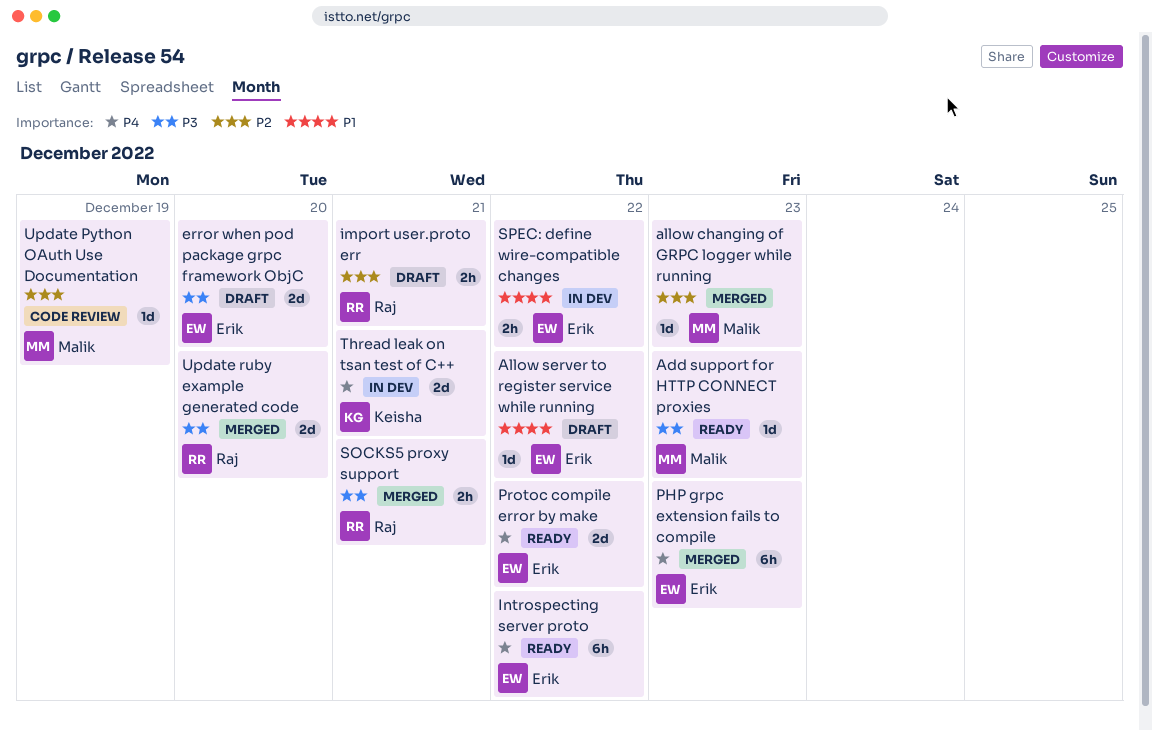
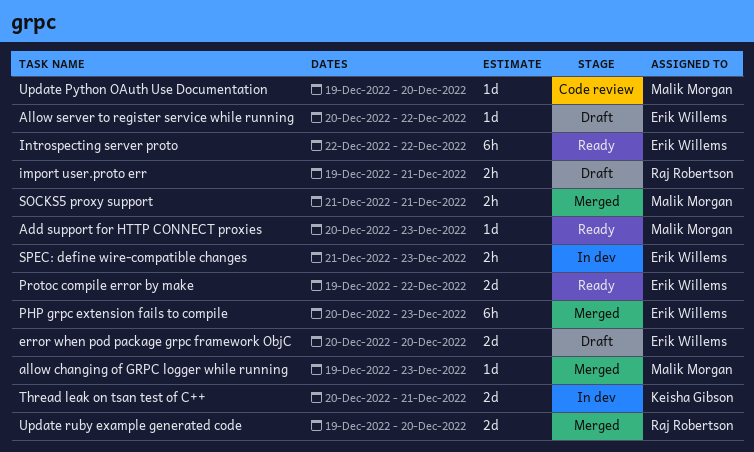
SOCKS5 proxy support, owner: Raj Robertson -> Malik Morgan
SPEC: define wire-compatible changes, due: Dec 22 -> Dec 23
Update Python OAuth Use Documentation, due: Dec 19 -> Dec 20

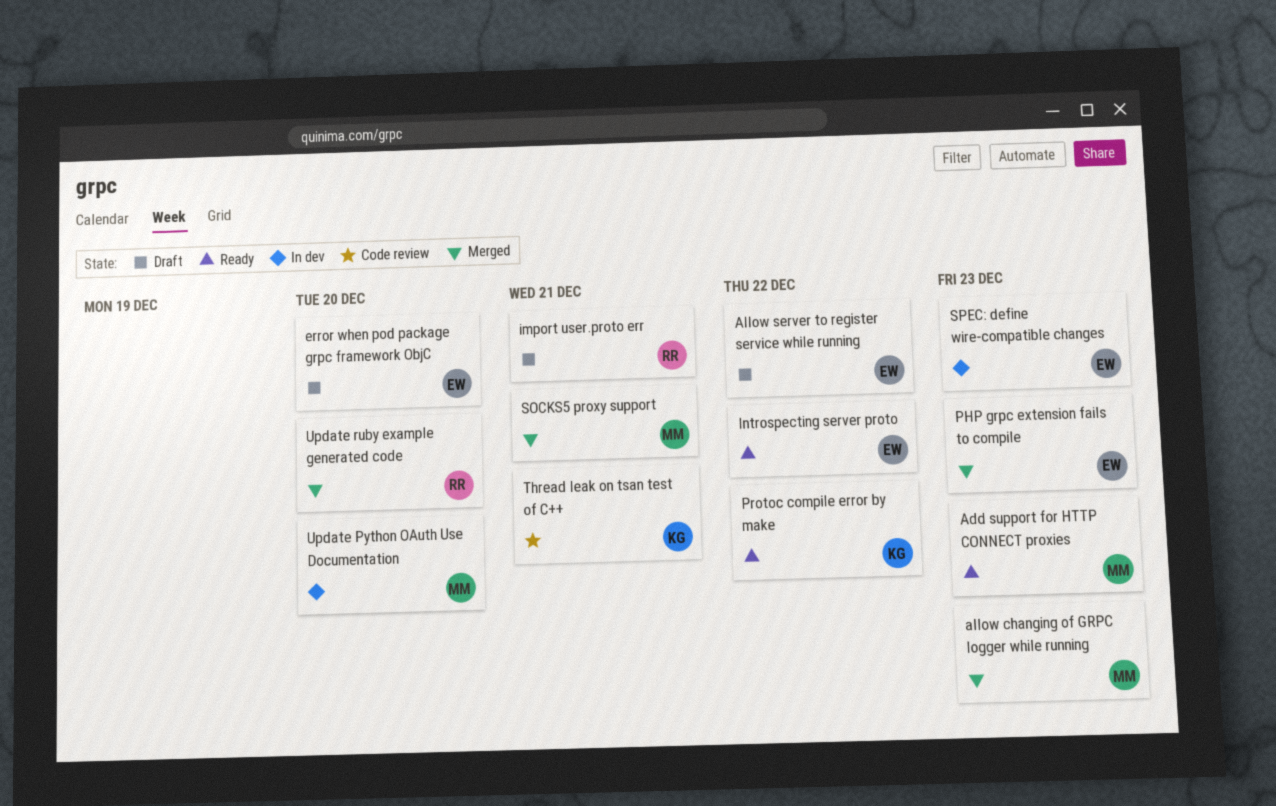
Protoc compile error by make, owner: Erik Willems -> Keisha Gibson
Thread leak on tsan test of C++, status: In dev -> Code review
Update Python OAuth Use Documentation, status: Code review -> In dev

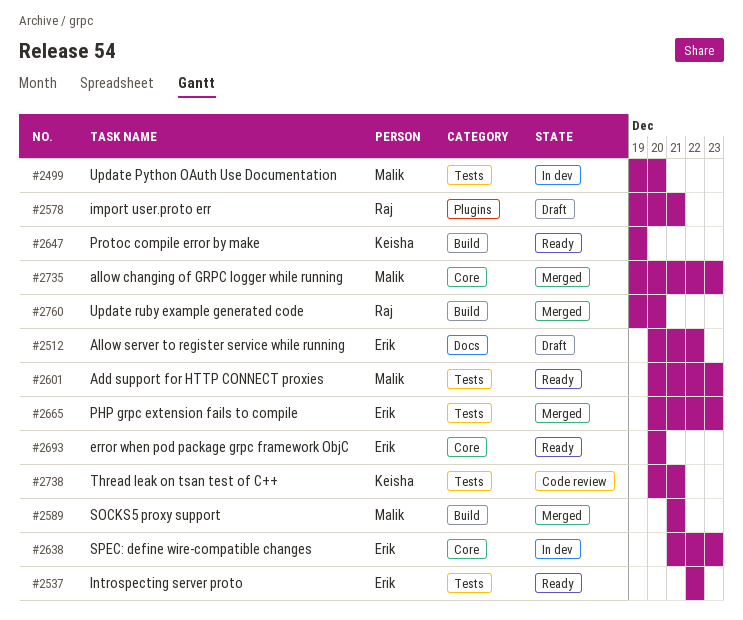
error when pod package grpc framework ObjC, status: Draft -> Ready
Protoc compile error by make, due: Dec 22 -> Dec 19

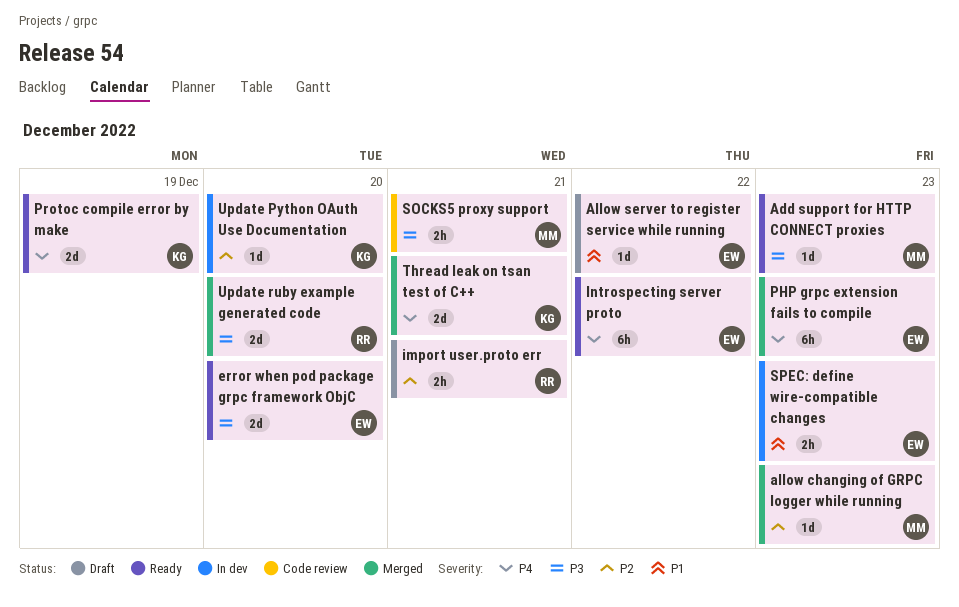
SOCKS5 proxy support, status: Merged -> Code review
Thread leak on tsan test of C++, status: Code review -> Merged
Update Python OAuth Use Documentation, owner: Malik -> Keisha

